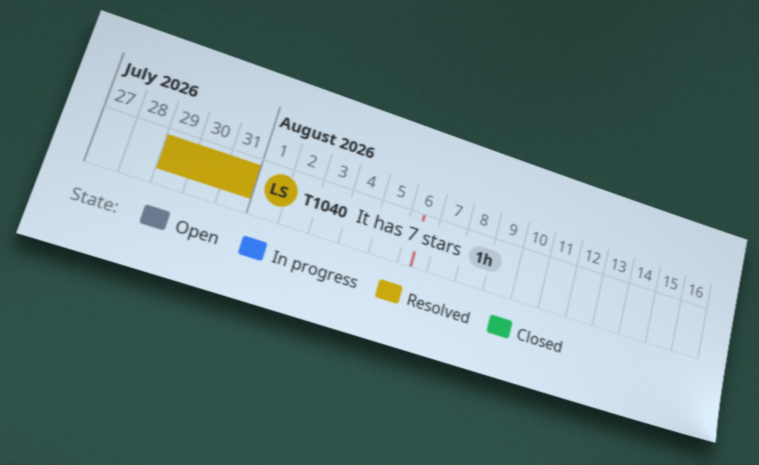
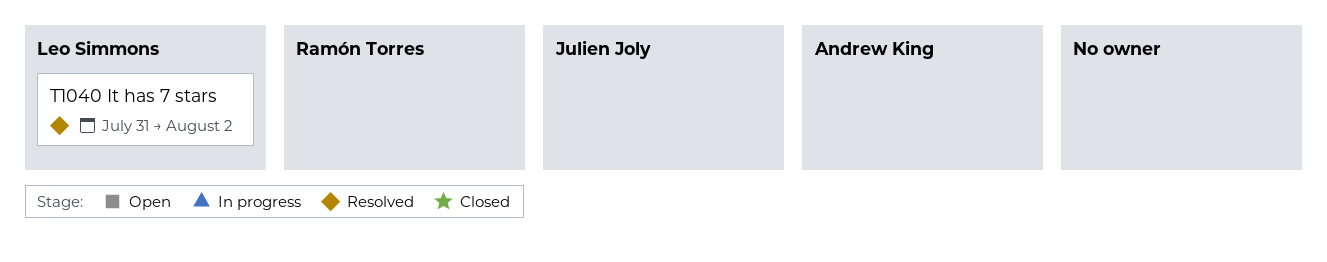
T1040, start: Jul 29 -> Jul 31
T1040, due: Jul 31 -> Aug 2

